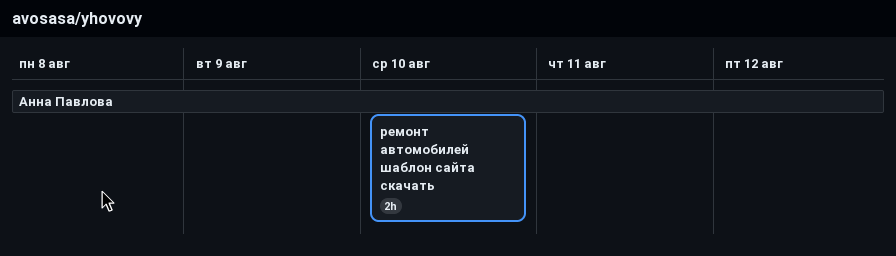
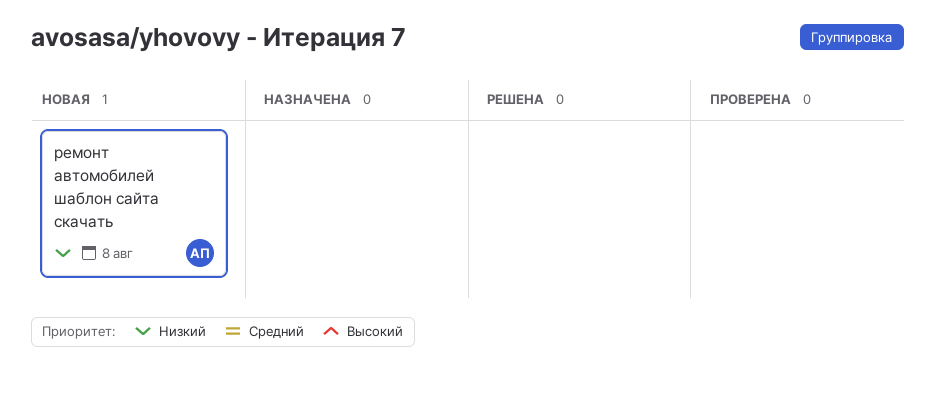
ремонт автомобилей шаблон сайта скачать, due: Aug 10 -> Aug 8

